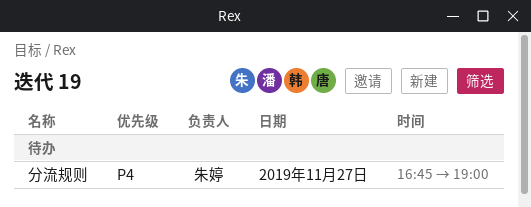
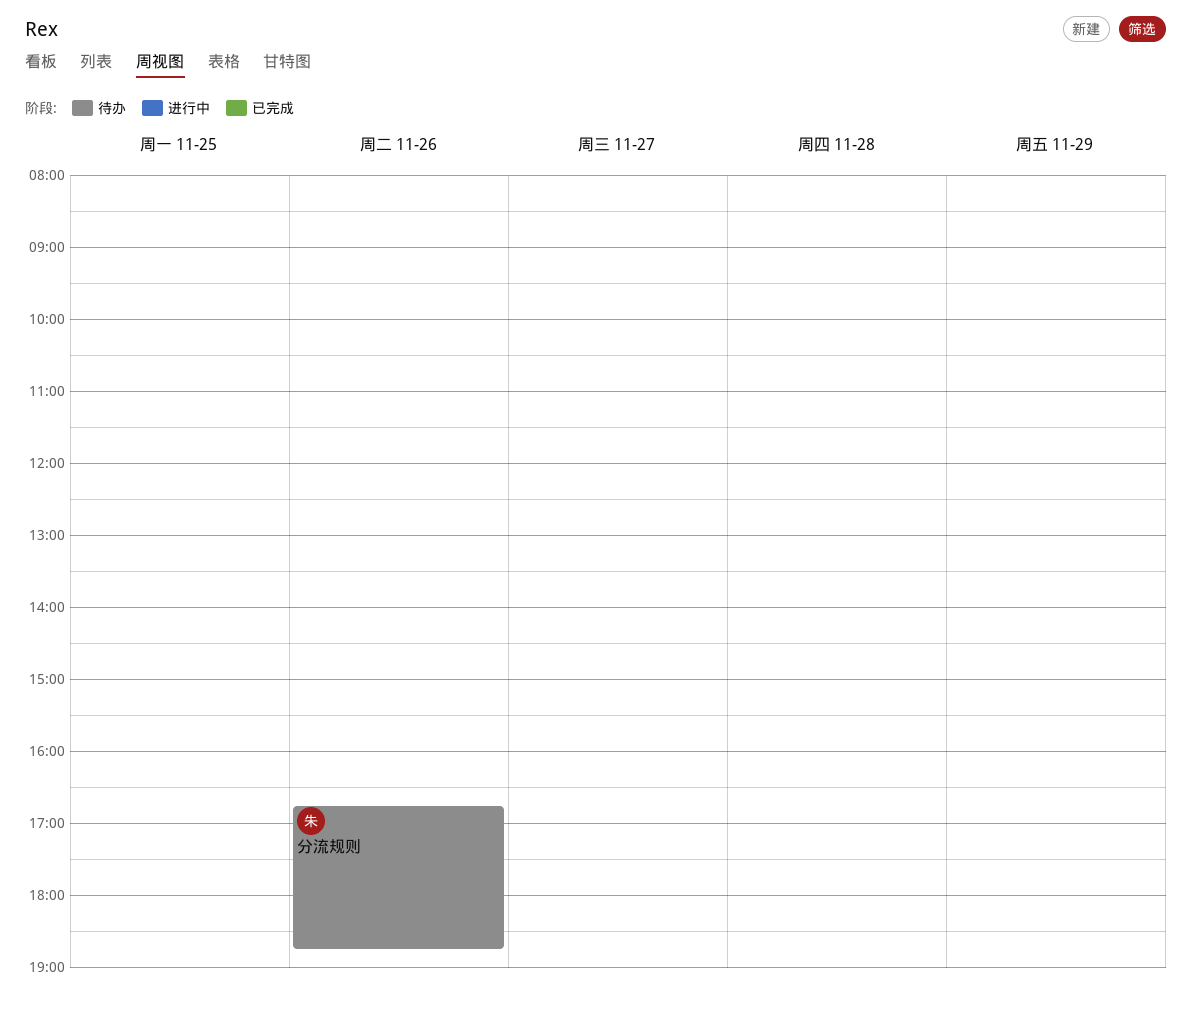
分流规则, day: Nov 27 -> Nov 26
分流规则, ends: 19:00 -> 18:45

